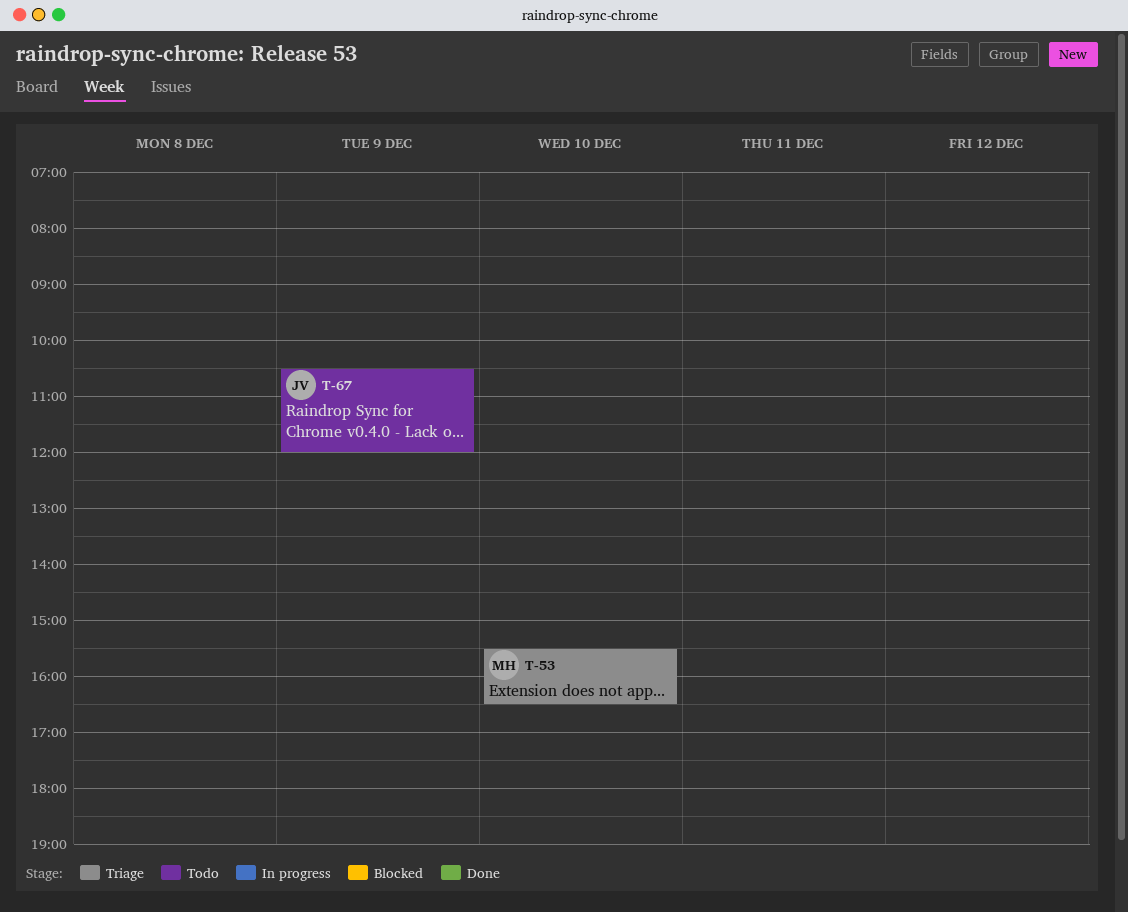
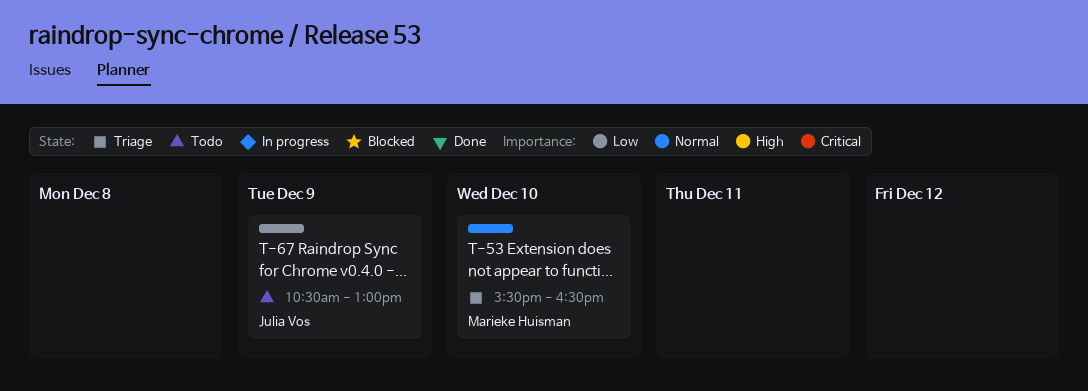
T-67, ends: 12:00 -> 13:00

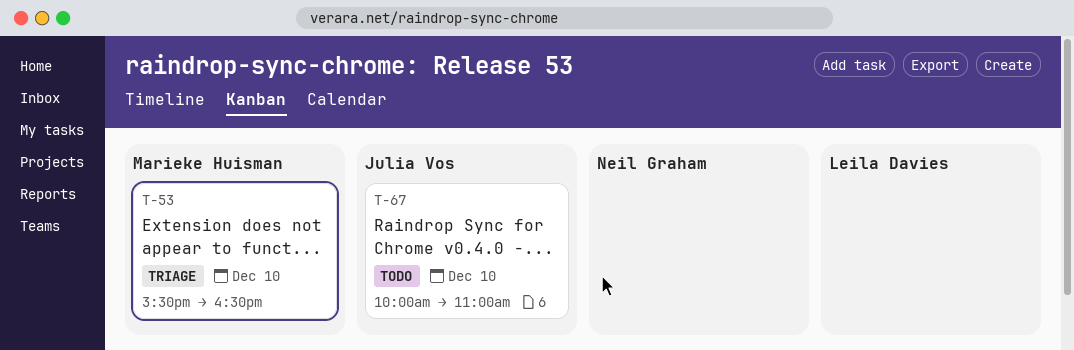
T-67, day: Dec 9 -> Dec 10
T-67, begins: 10:30 -> 10:00
T-67, ends: 13:00 -> 11:00

